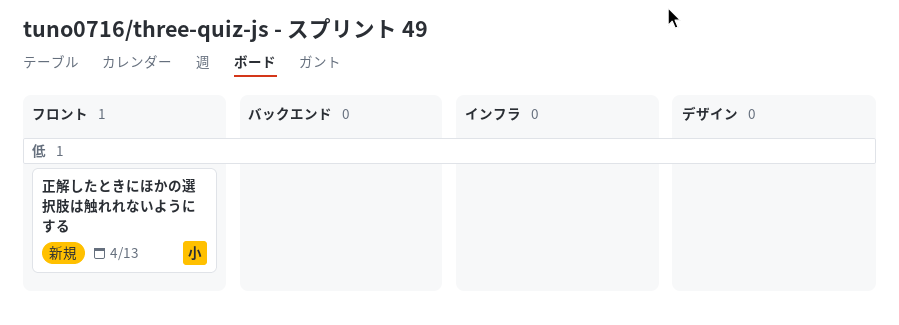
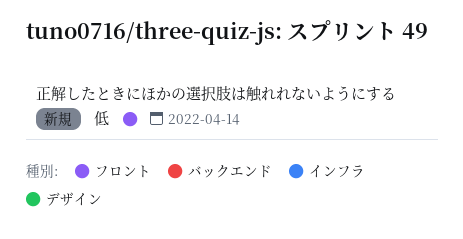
正解したときにほかの選択肢は触れれないようにする, due: Apr 13 -> Apr 14

